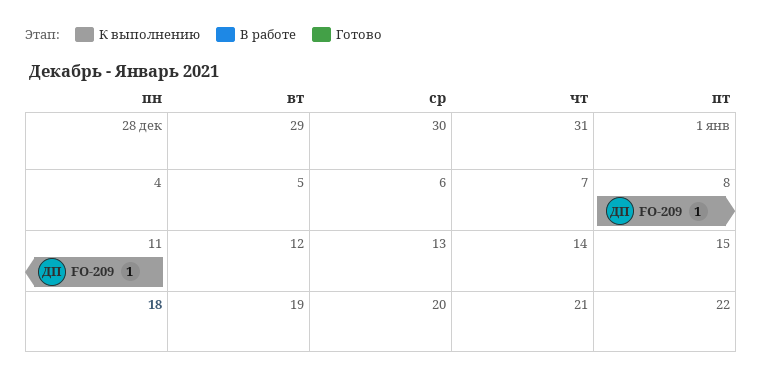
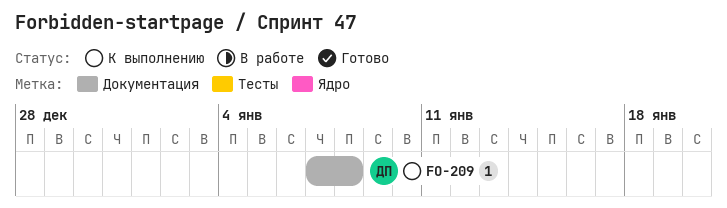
FO-209, start: Jan 8 -> Jan 7
FO-209, due: Jan 11 -> Jan 8

